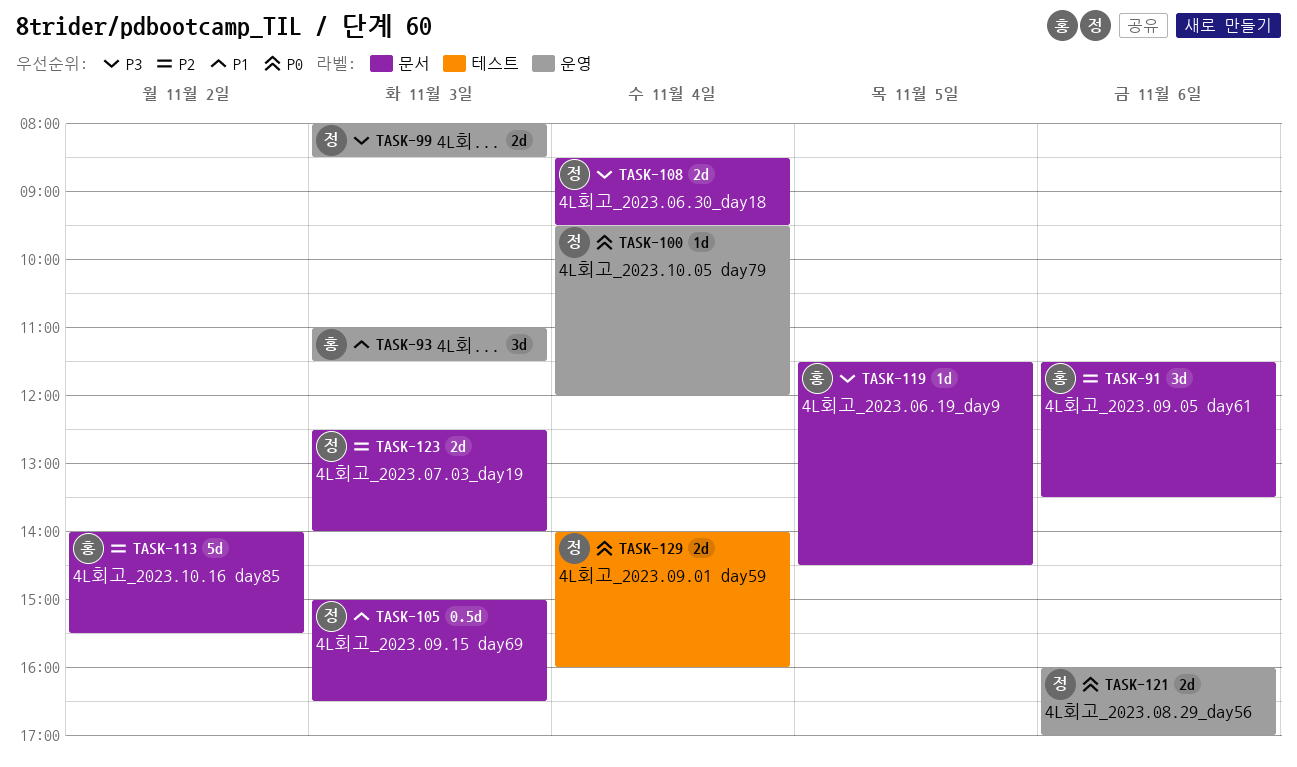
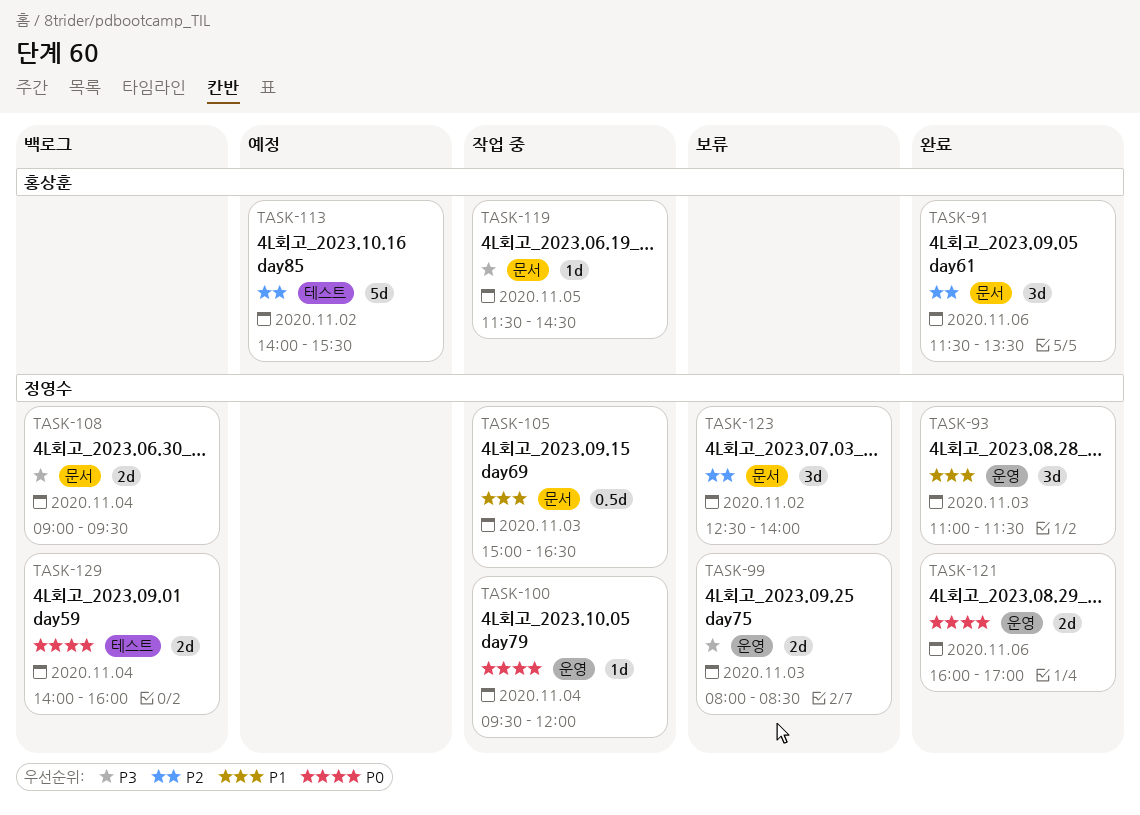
TASK-93, owner: 홍상훈 -> 정영수
TASK-108, begins: 08:30 -> 09:00
TASK-113, label: 문서 -> 테스트
TASK-123, estimate: 2d -> 3d
TASK-123, day: Nov 3 -> Nov 2

